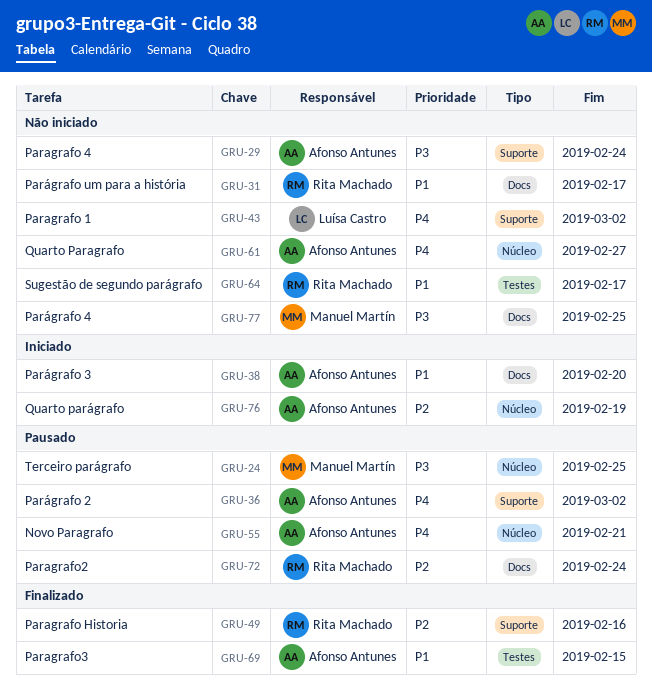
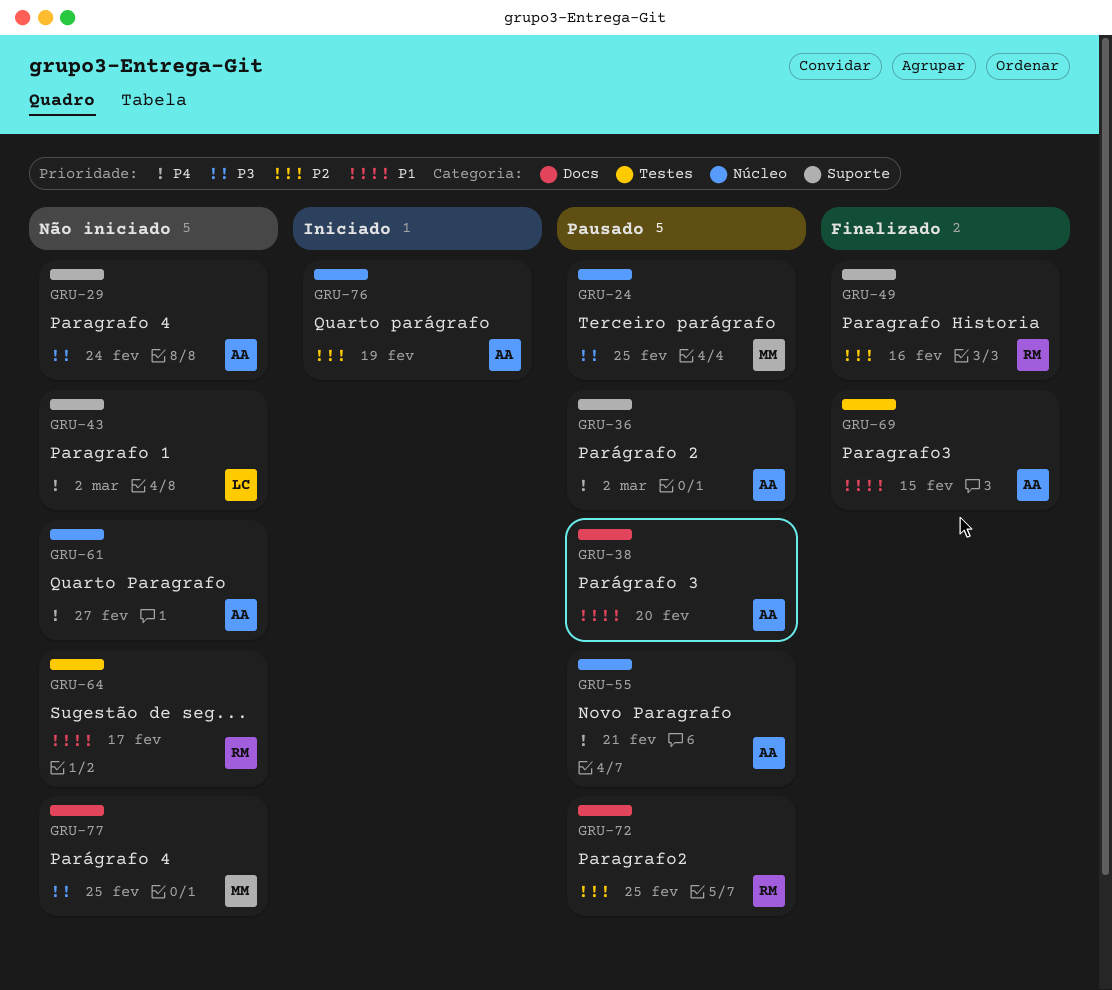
GRU-31: present -> none
GRU-38, status: Iniciado -> Pausado
GRU-72, due: Feb 24 -> Feb 25

